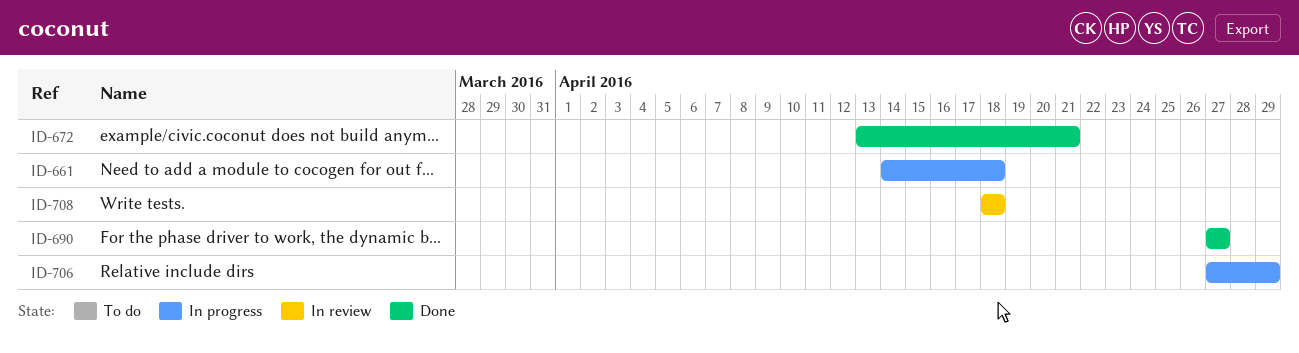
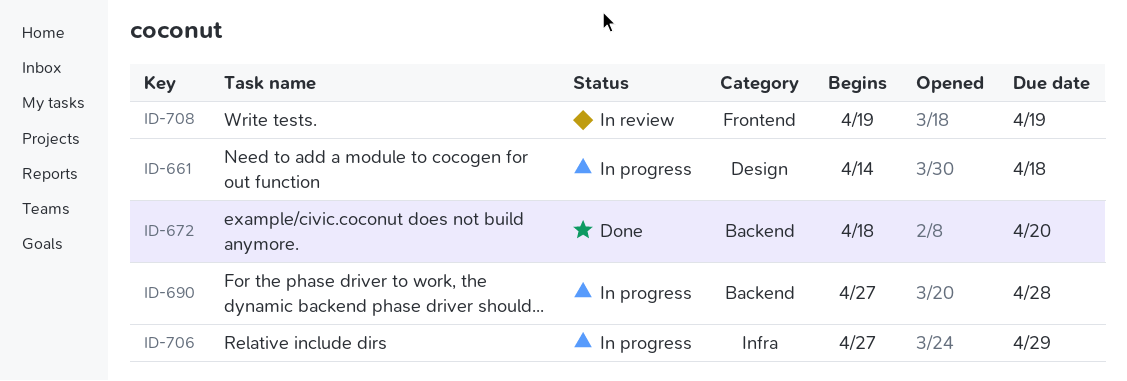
ID-672, start: Apr 13 -> Apr 18
ID-672, due: Apr 21 -> Apr 20
ID-690, status: Done -> In progress
ID-690, due: Apr 27 -> Apr 28
ID-708, start: Apr 18 -> Apr 19
ID-708, due: Apr 18 -> Apr 19

